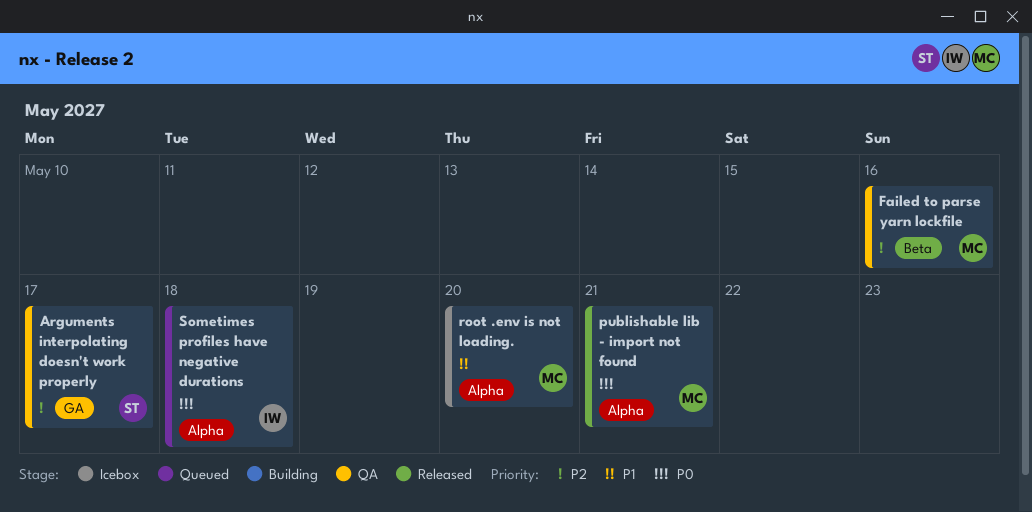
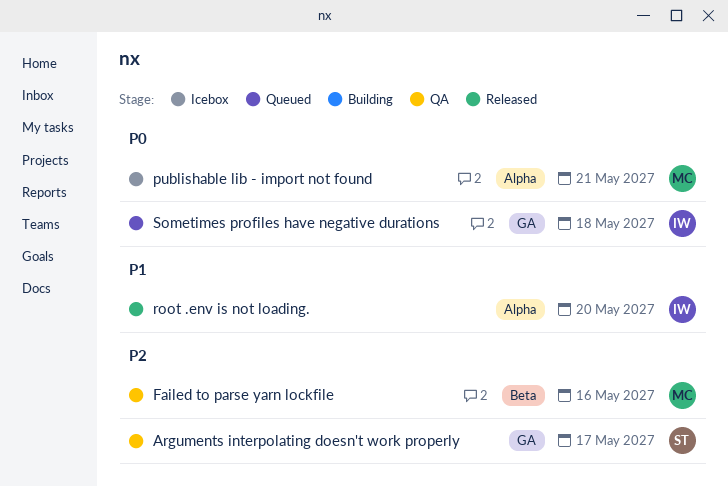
publishable lib - import not found, status: Released -> Icebox
root .env is not loading., status: Icebox -> Released
root .env is not loading., owner: MC -> IW
Sometimes profiles have negative durations, label: Alpha -> GA

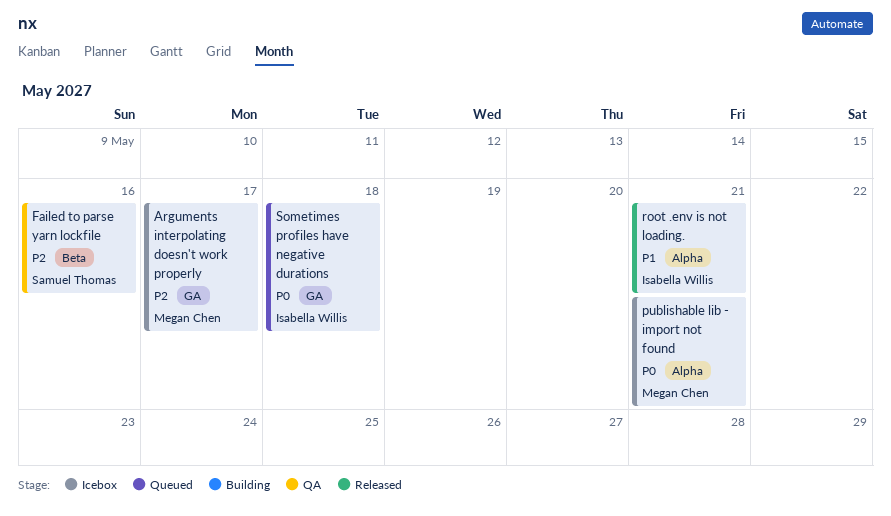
Arguments interpolating doesn't work properly, status: QA -> Icebox
Arguments interpolating doesn't work properly, owner: Samuel Thomas -> Megan Chen
Failed to parse yarn lockfile, owner: Megan Chen -> Samuel Thomas
root .env is not loading., due: May 20 -> May 21

